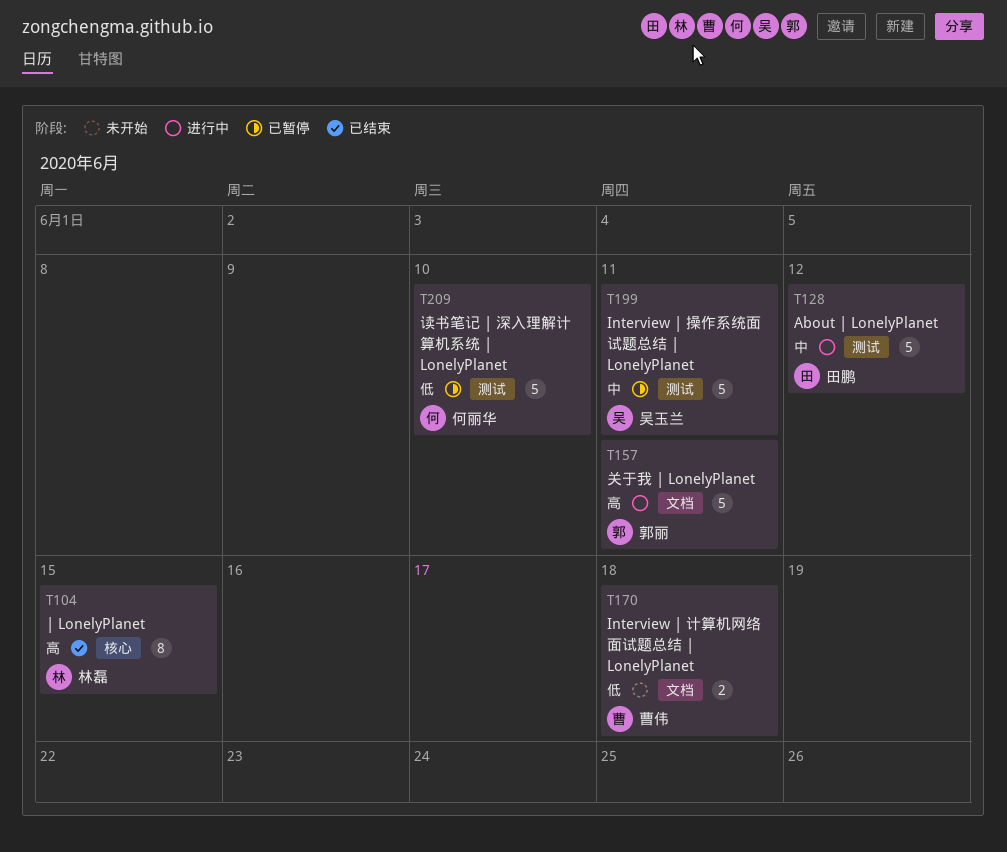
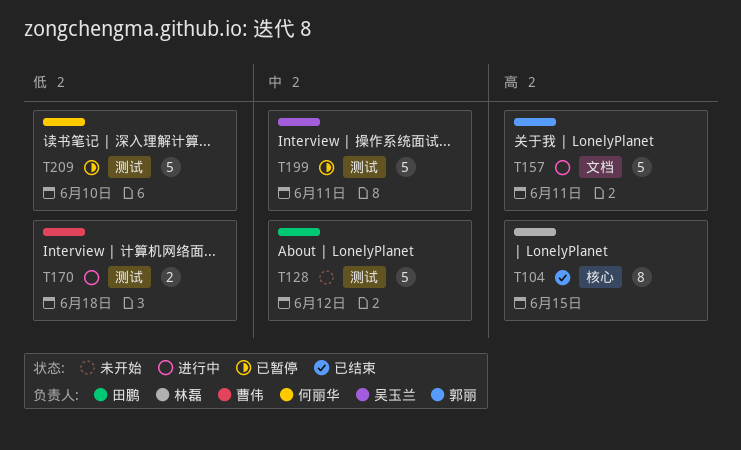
T128, status: 进行中 -> 未开始
T170, status: 未开始 -> 进行中
T170, label: 文档 -> 测试

